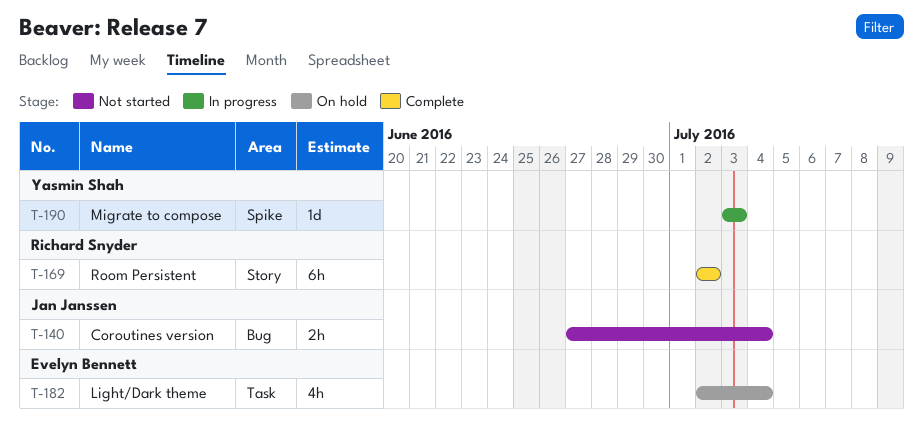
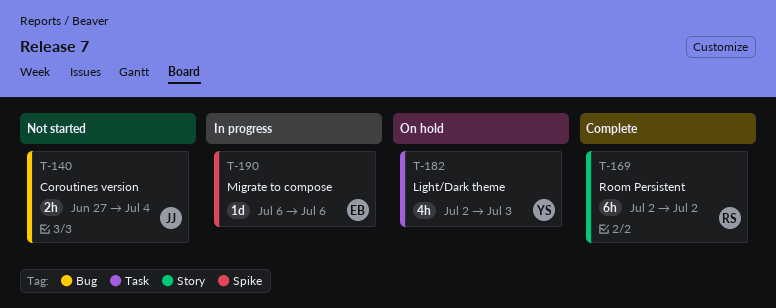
T-182, owner: Evelyn Bennett -> Yasmin Shah
T-182, due: Jul 4 -> Jul 3
T-190, owner: Yasmin Shah -> Evelyn Bennett
T-190, start: Jul 3 -> Jul 6
T-190, due: Jul 3 -> Jul 6

